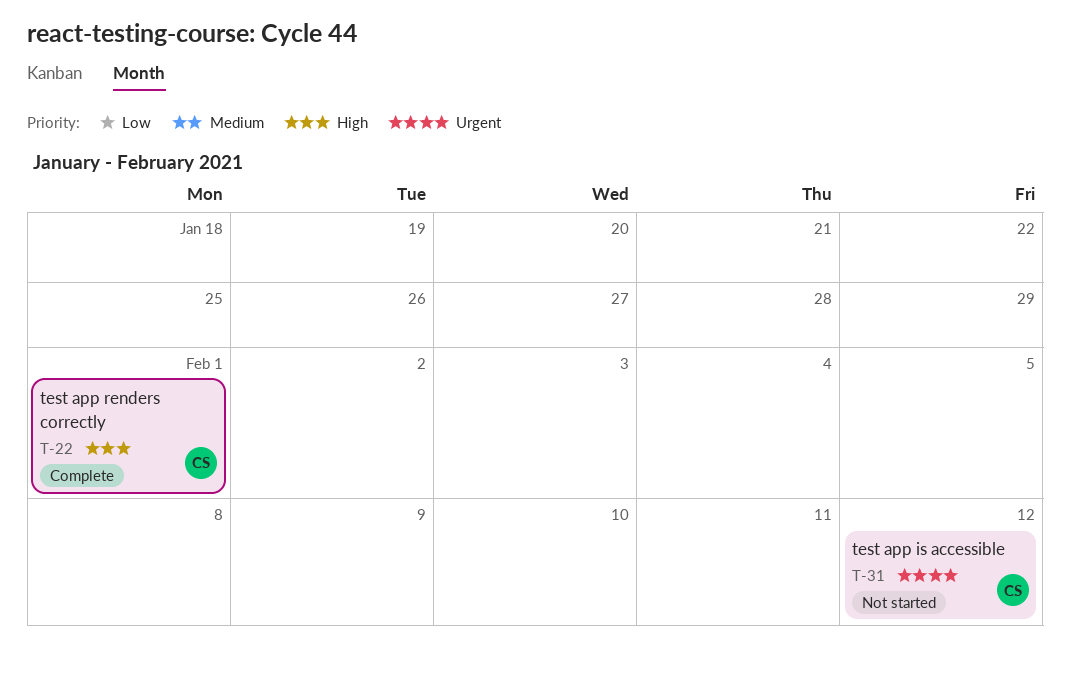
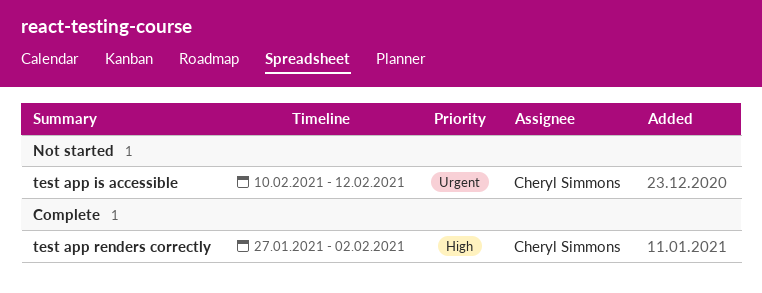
test app renders correctly, due: Feb 1 -> Feb 2

